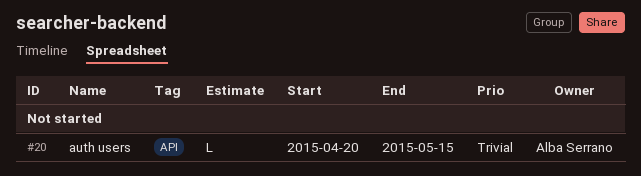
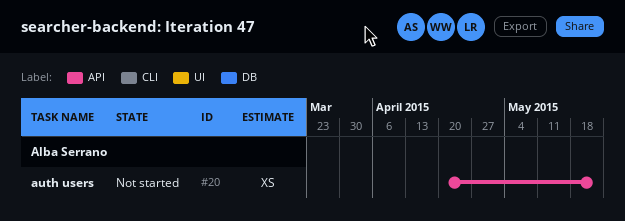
#20, estimate: L -> XS
#20, due: May 15 -> May 22

